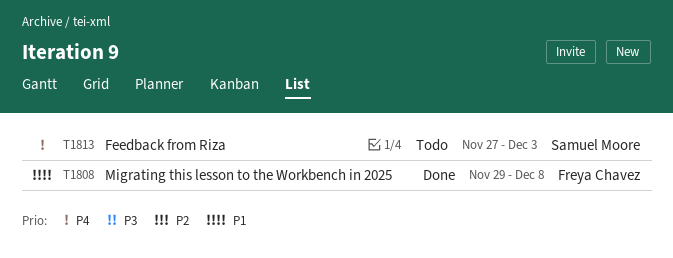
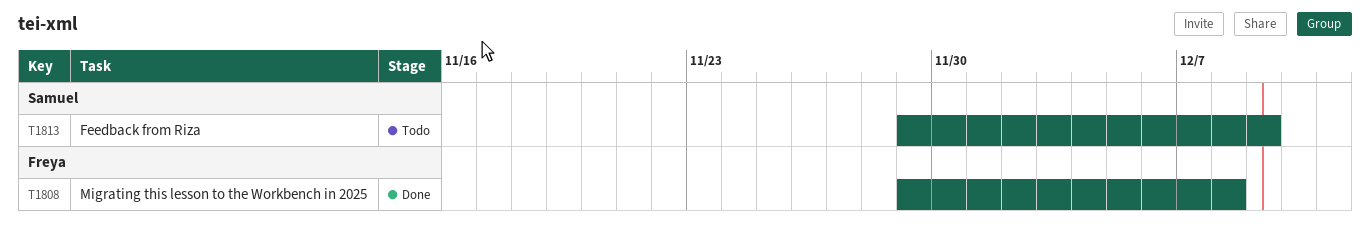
T1813, start: Nov 27 -> Nov 29
T1813, due: Dec 3 -> Dec 9

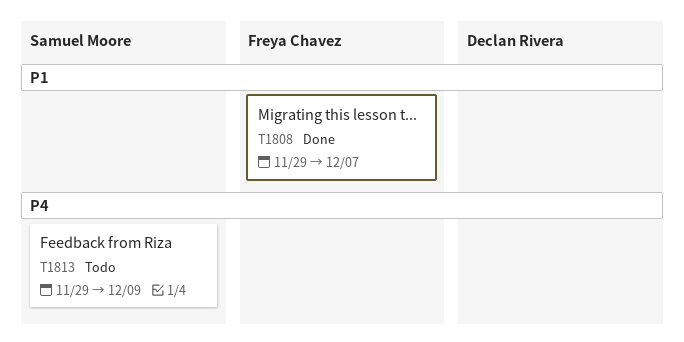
T1808, due: Dec 8 -> Dec 7

